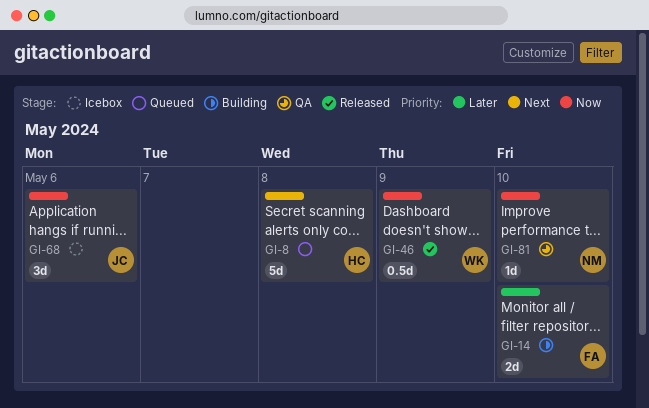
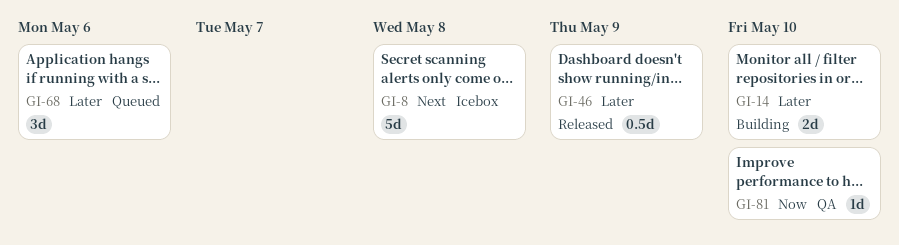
GI-8, status: Queued -> Icebox
GI-46, priority: Now -> Later
GI-68, status: Icebox -> Queued
GI-68, priority: Now -> Later

